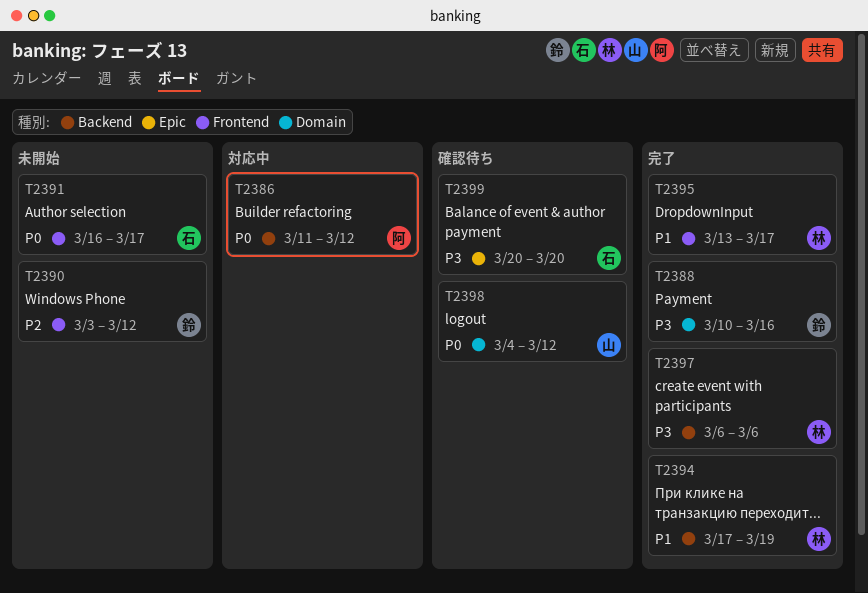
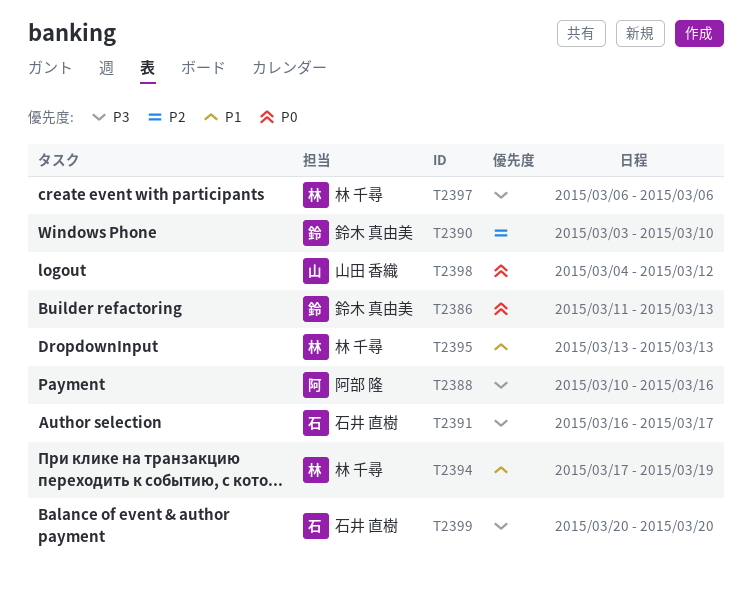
T2386, owner: 阿部 隆 -> 鈴木 真由美
T2386, due: Mar 12 -> Mar 13
T2388, owner: 鈴木 真由美 -> 阿部 隆
T2390, due: Mar 12 -> Mar 10
T2391, priority: P0 -> P3
T2395, due: Mar 17 -> Mar 13

